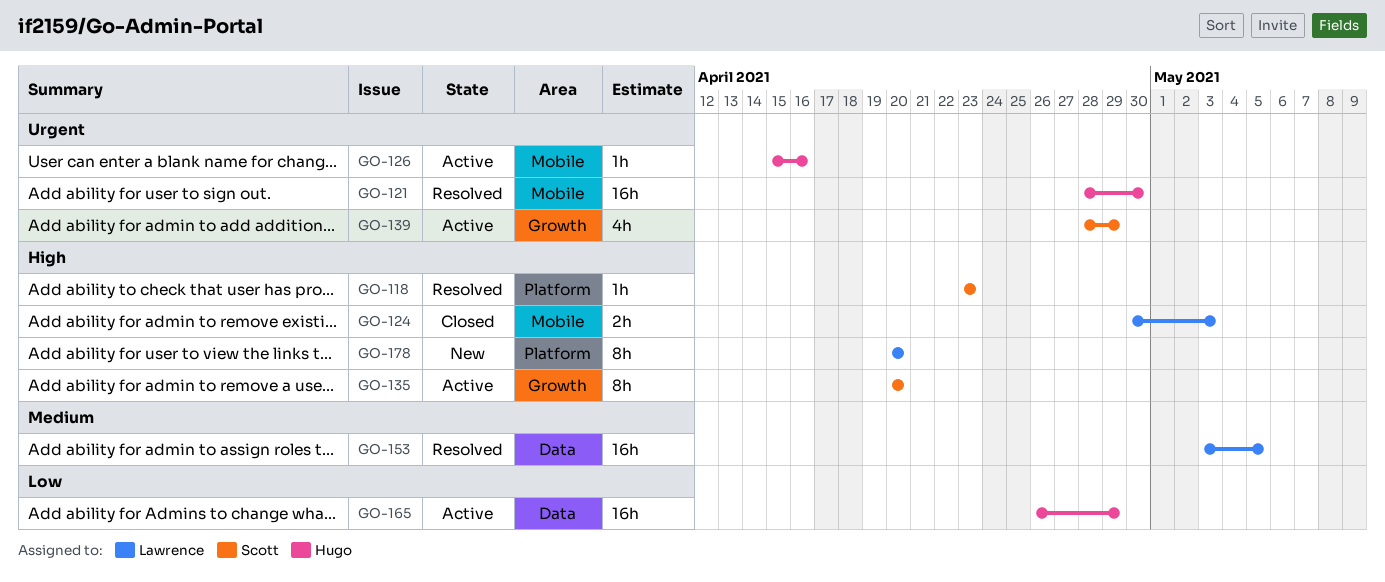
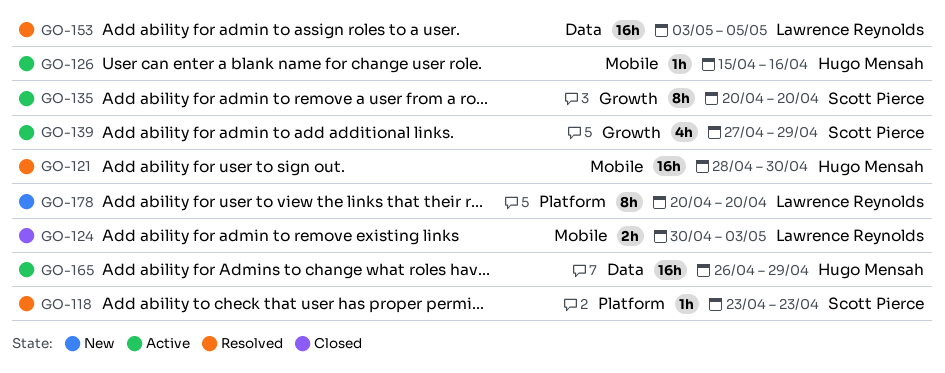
GO-139, start: Apr 28 -> Apr 27

